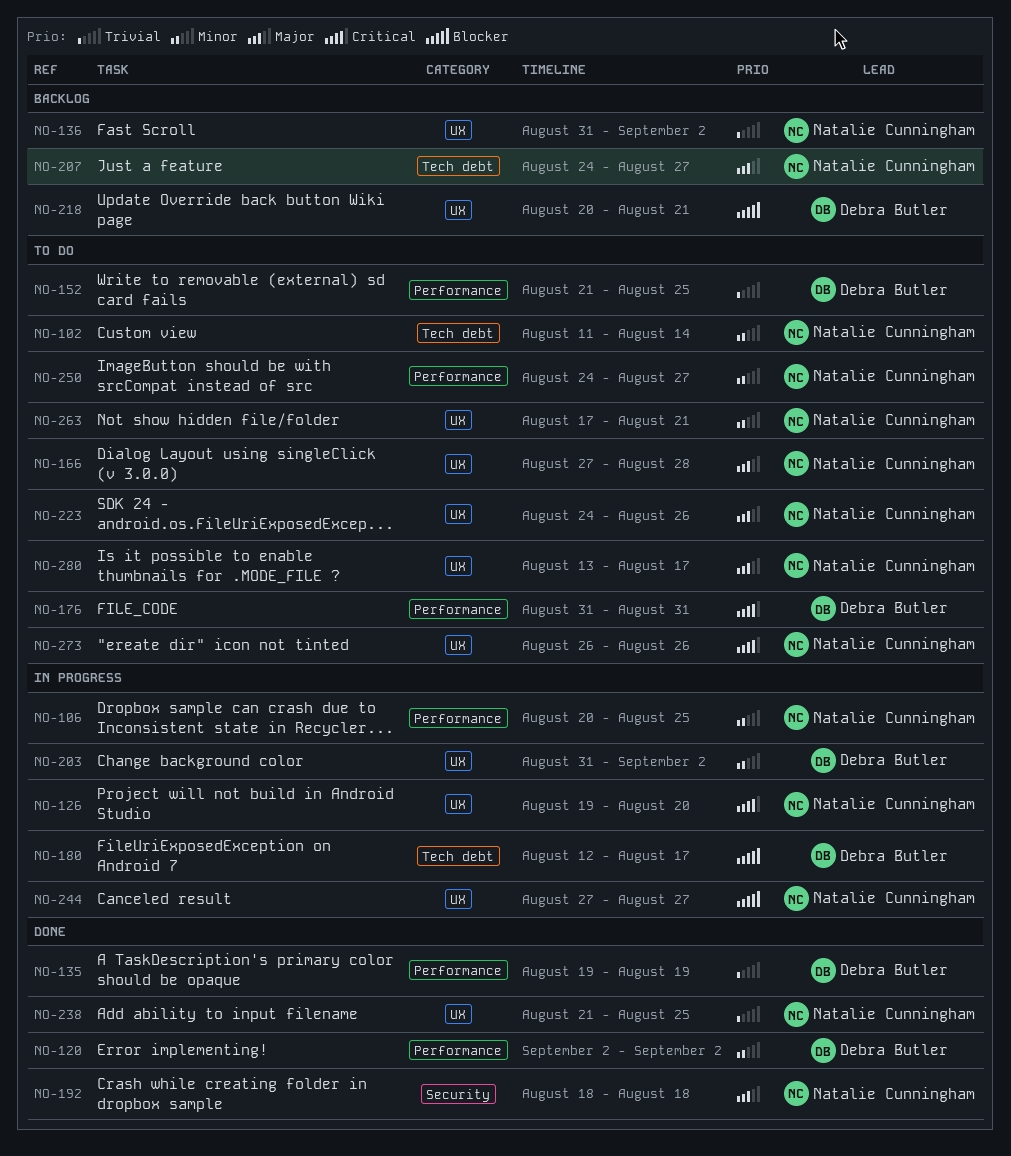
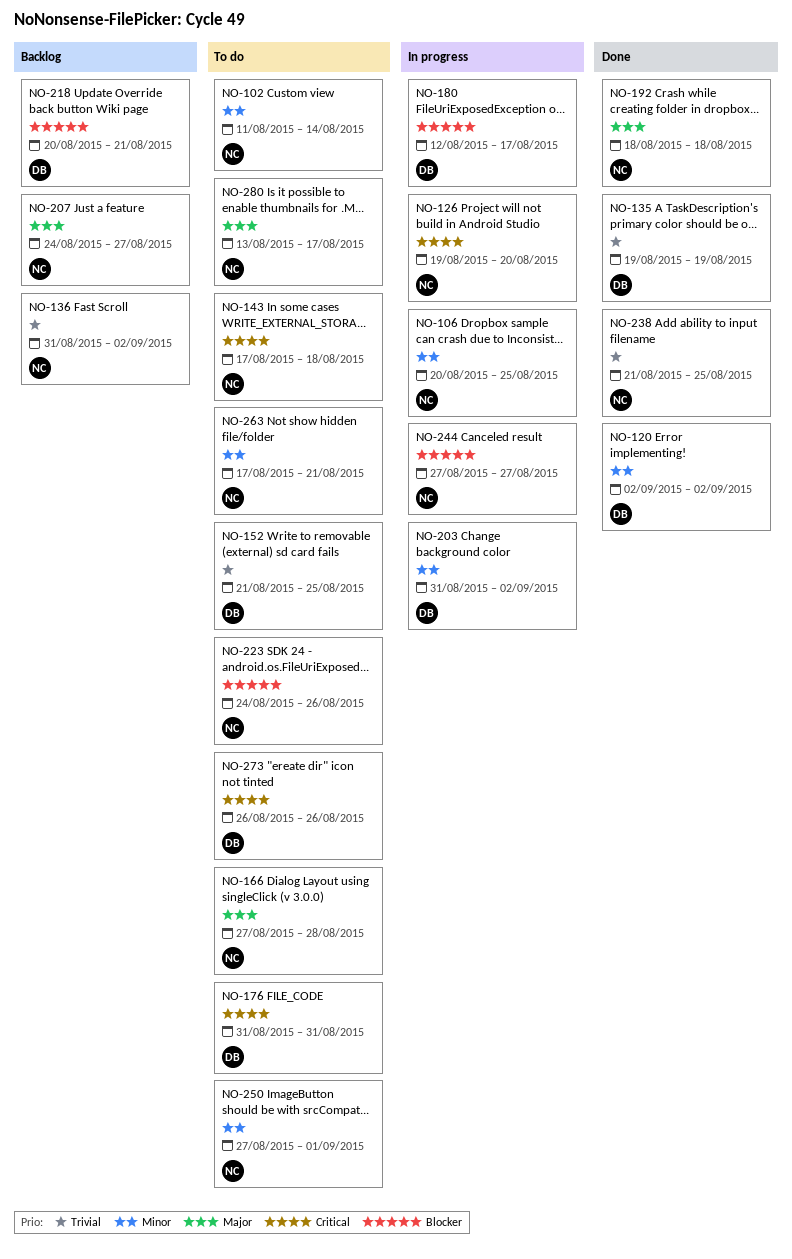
NO-143: none -> present
NO-223, priority: Major -> Blocker
NO-250, start: Aug 24 -> Aug 27
NO-250, due: Aug 27 -> Sep 1
NO-273, owner: Natalie Cunningham -> Debra Butler

